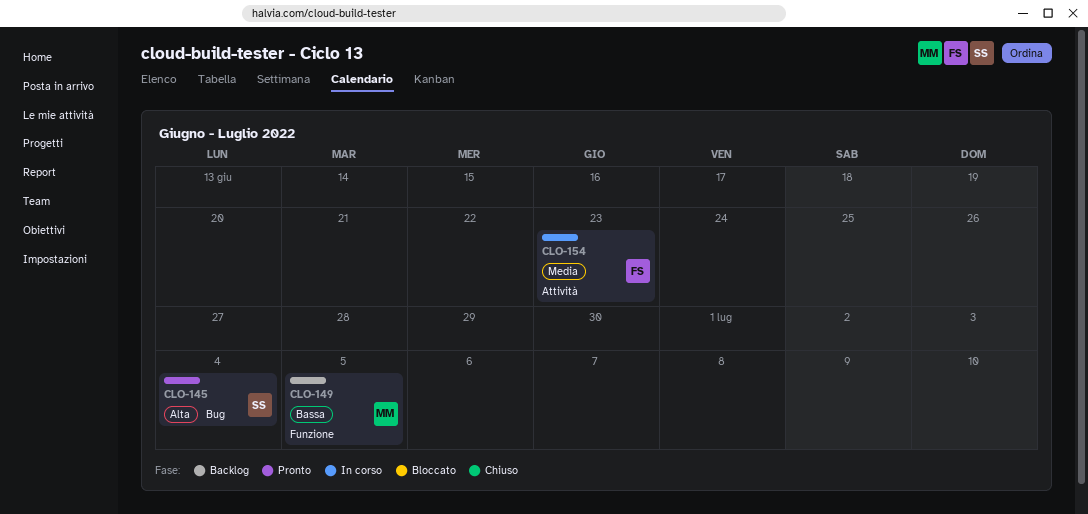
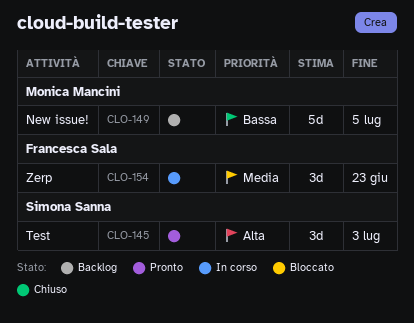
CLO-145, due: Jul 4 -> Jul 3

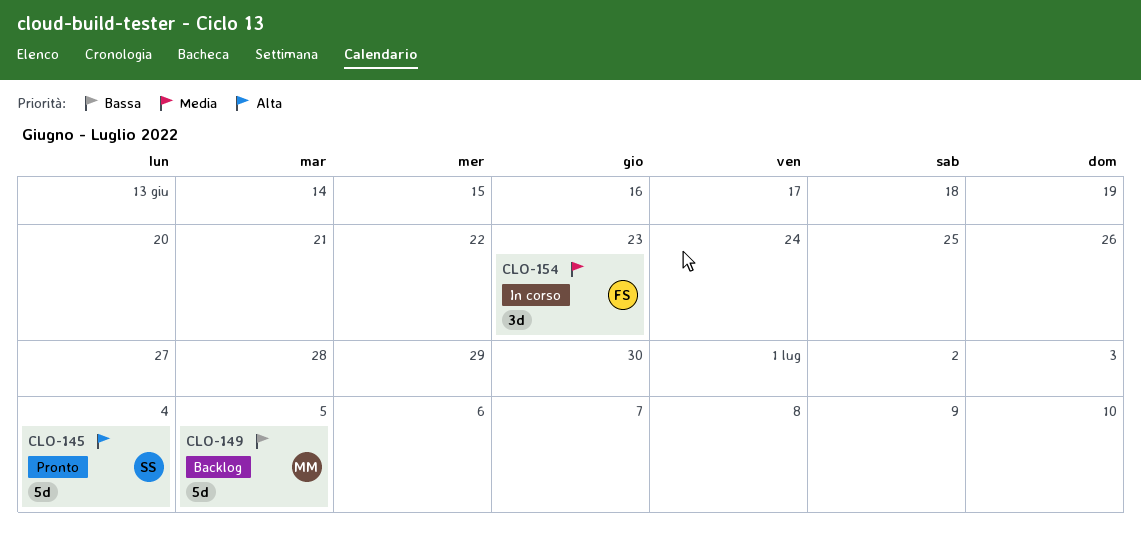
CLO-145, estimate: 3d -> 5d
CLO-145, due: Jul 3 -> Jul 4

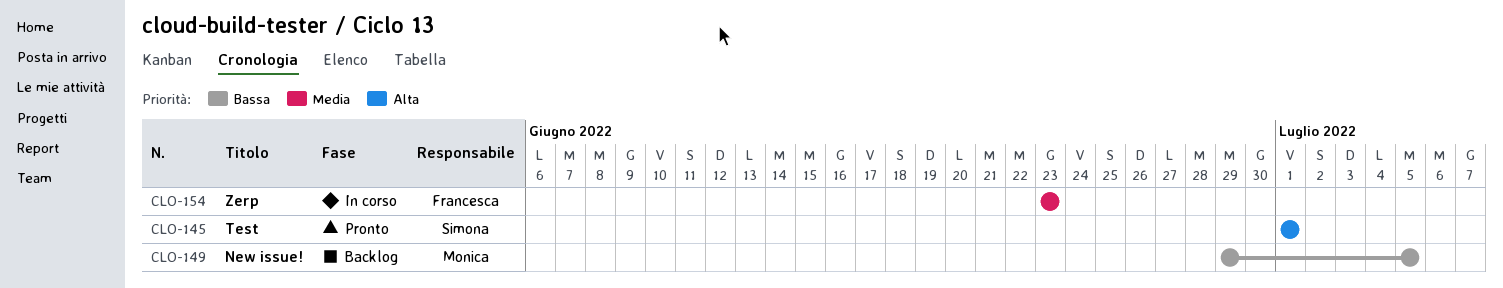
CLO-145, due: Jul 4 -> Jul 1

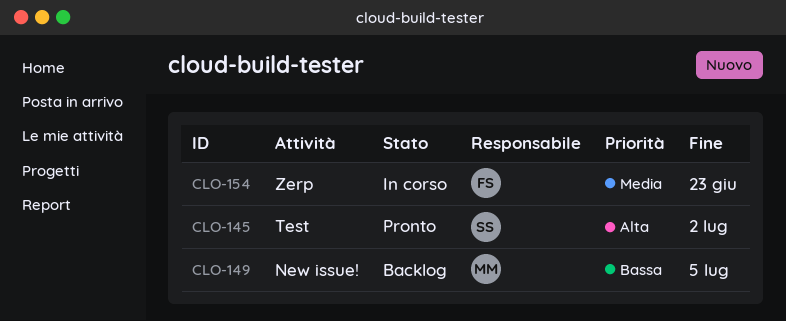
CLO-145, due: Jul 1 -> Jul 2

